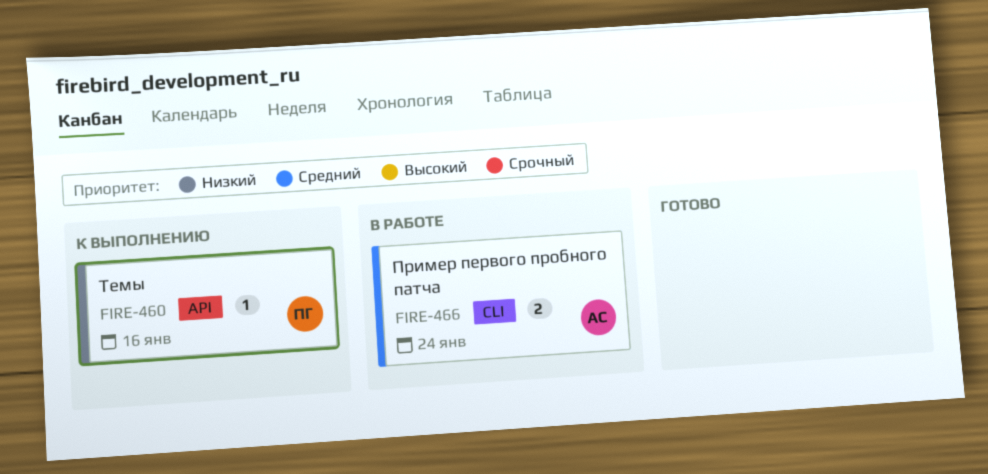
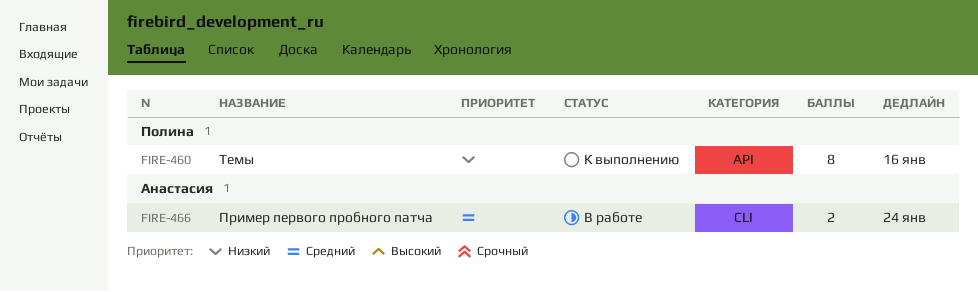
FIRE-460, estimate: 1 -> 8

